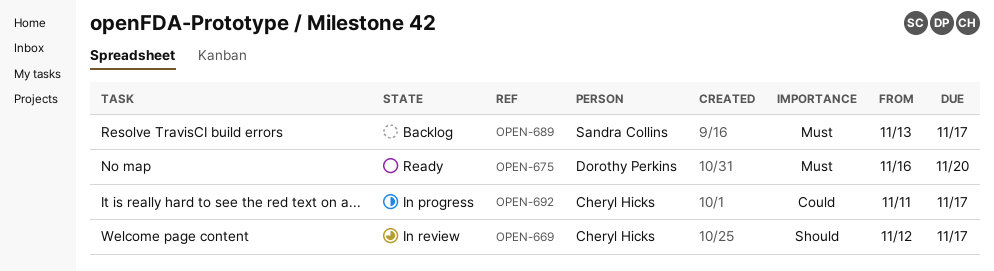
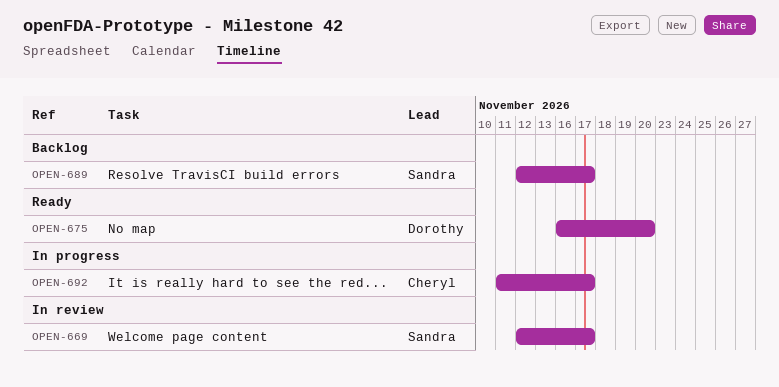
OPEN-669, owner: Cheryl Hicks -> Sandra Collins
OPEN-689, start: Nov 13 -> Nov 12

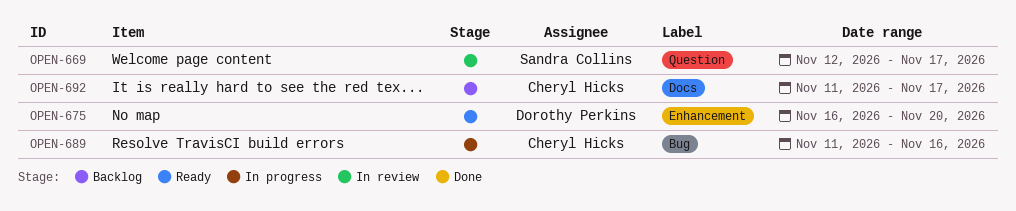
OPEN-689, status: Backlog -> In progress
OPEN-689, owner: Sandra Collins -> Cheryl Hicks
OPEN-689, start: Nov 12 -> Nov 11
OPEN-689, due: Nov 17 -> Nov 16
OPEN-692, status: In progress -> Backlog

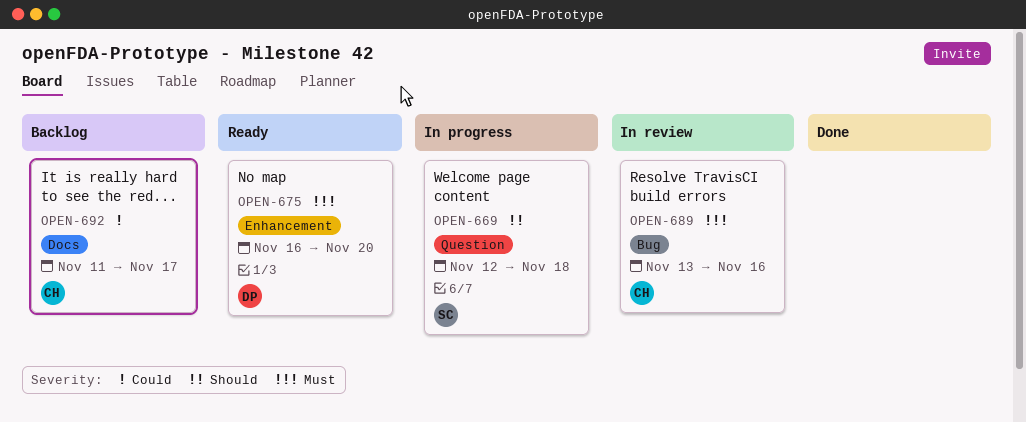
OPEN-669, status: In review -> In progress
OPEN-669, due: Nov 17 -> Nov 18
OPEN-689, status: In progress -> In review
OPEN-689, start: Nov 11 -> Nov 13

